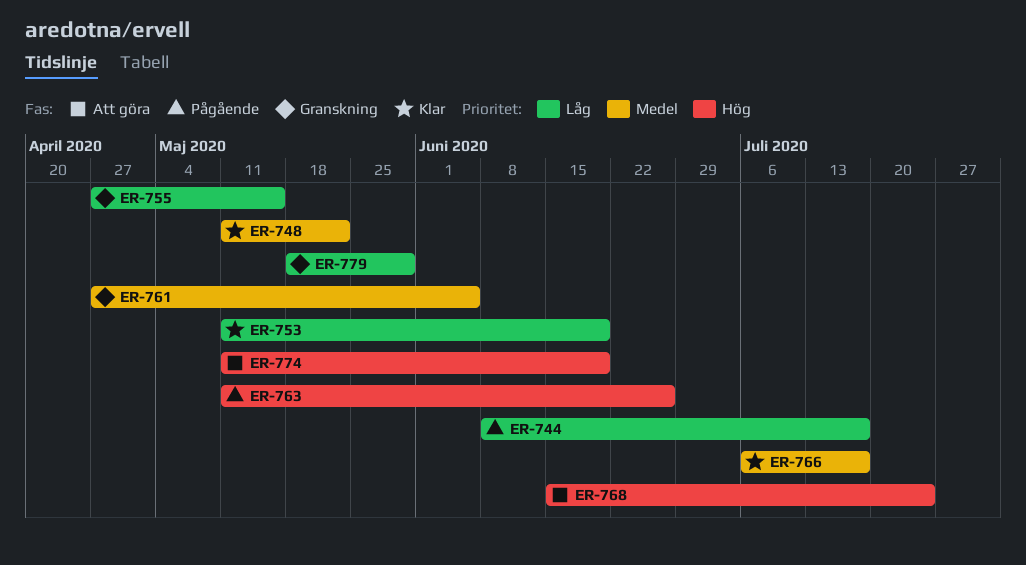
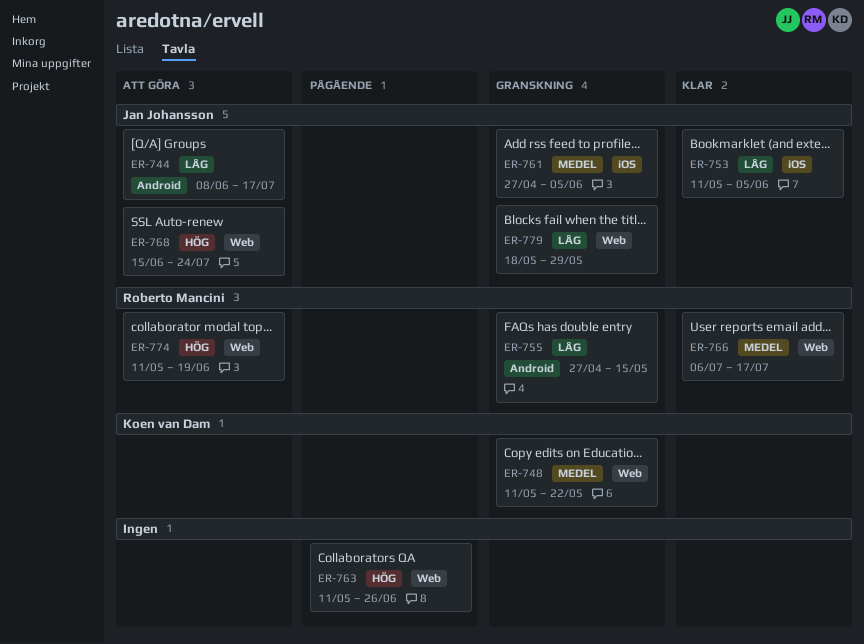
ER-744, status: Pågående -> Att göra
ER-748, status: Klar -> Granskning
ER-753, due: Jun 19 -> Jun 5

